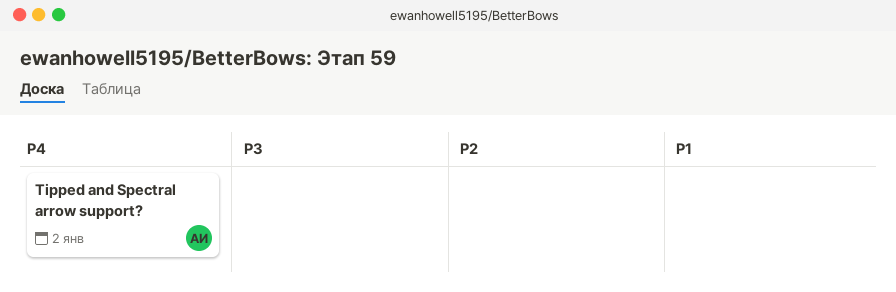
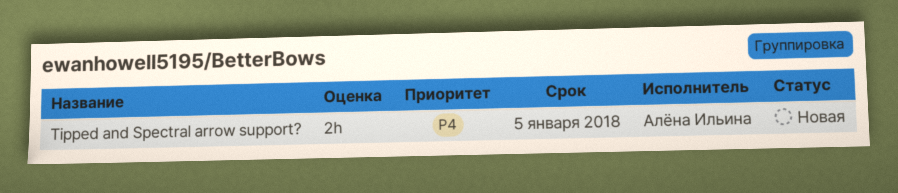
Tipped and Spectral arrow support?, due: Jan 2 -> Jan 5

